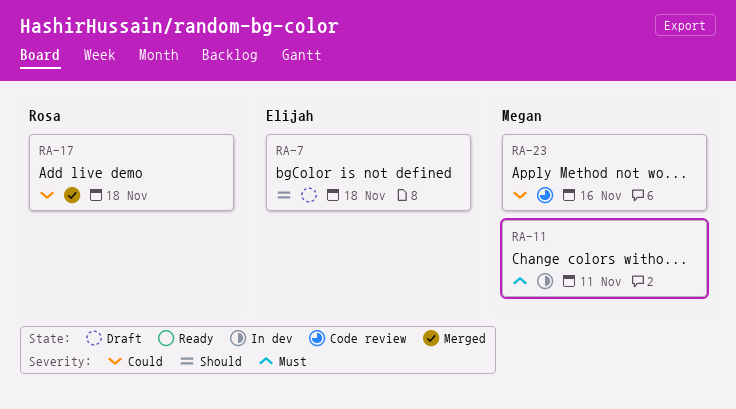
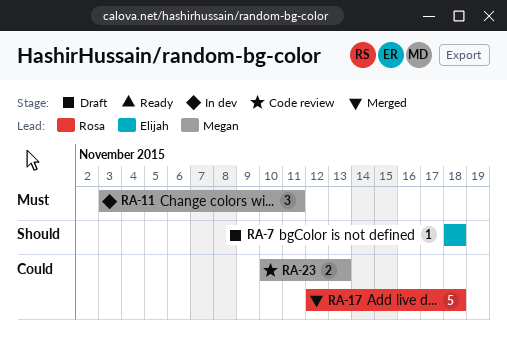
RA-23, due: Nov 16 -> Nov 13

